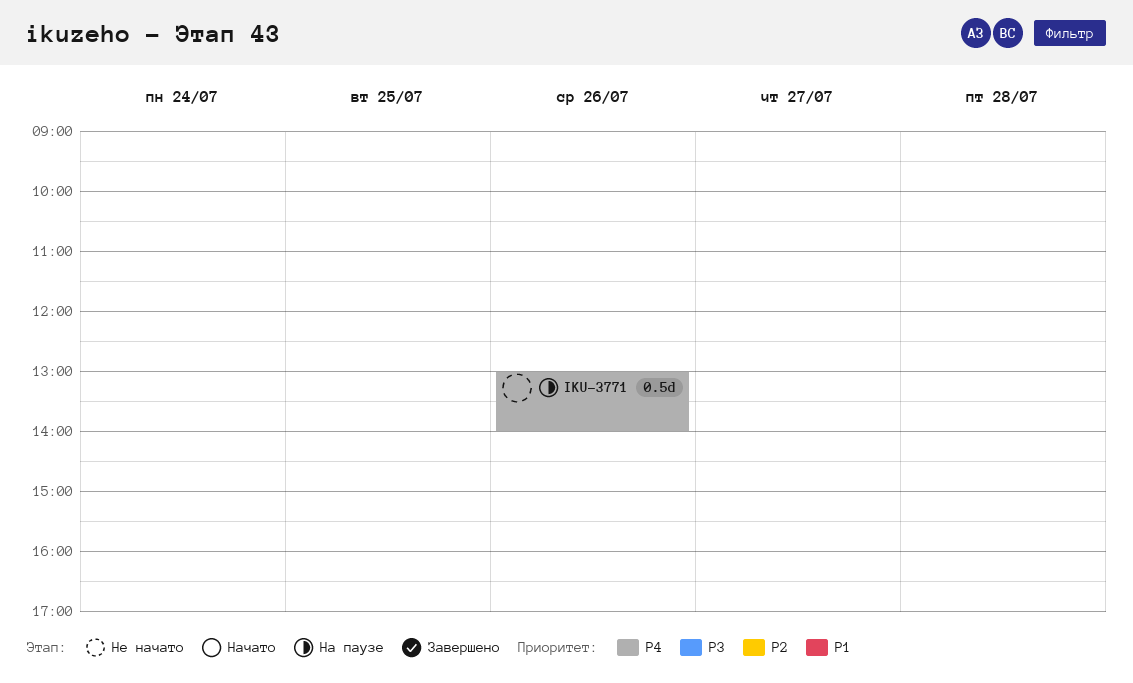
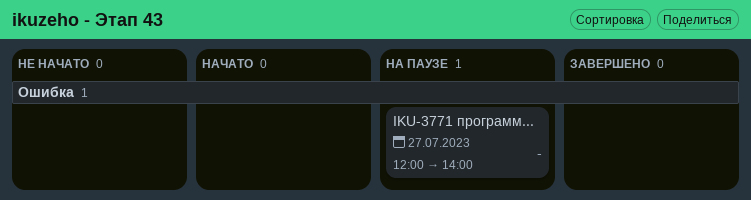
IKU-3771, day: Jul 26 -> Jul 27
IKU-3771, begins: 13:00 -> 12:00

